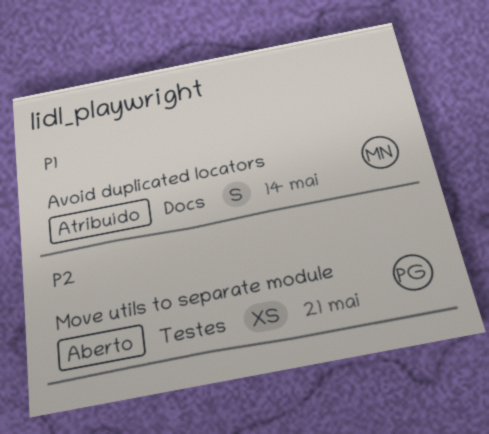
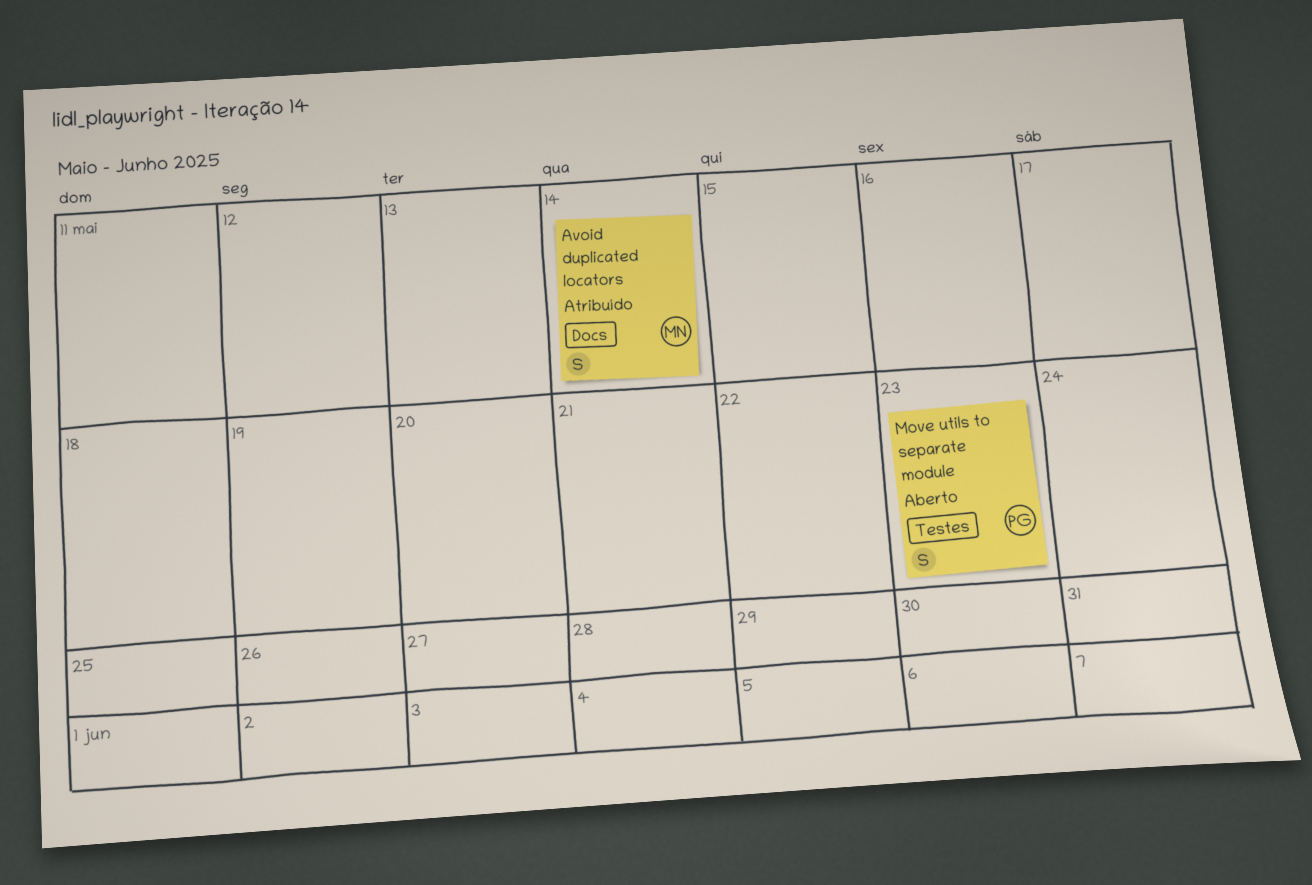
Move utils to separate module, estimate: XS -> S
Move utils to separate module, due: May 21 -> May 23

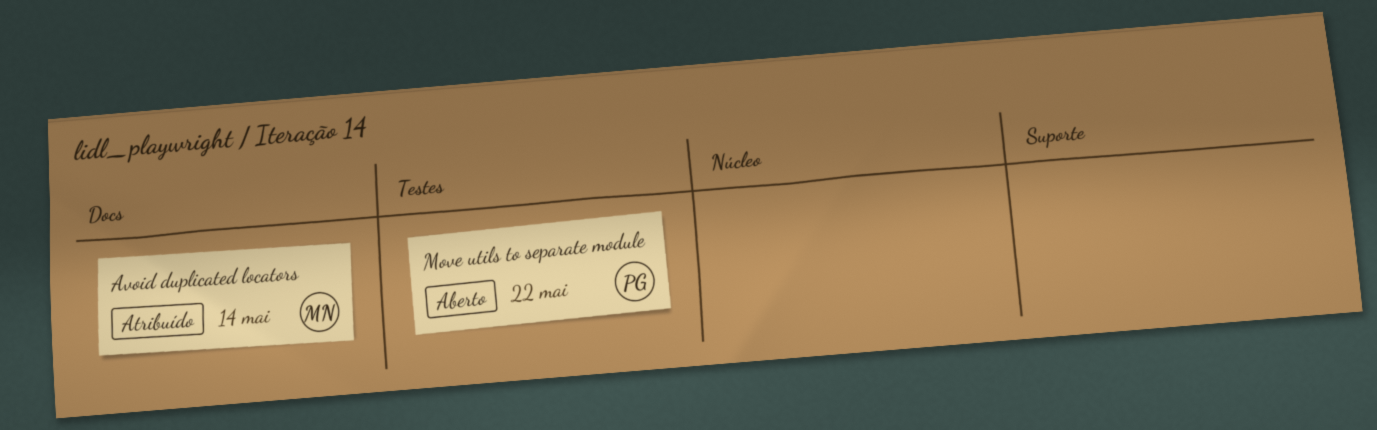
Move utils to separate module, due: May 23 -> May 22

